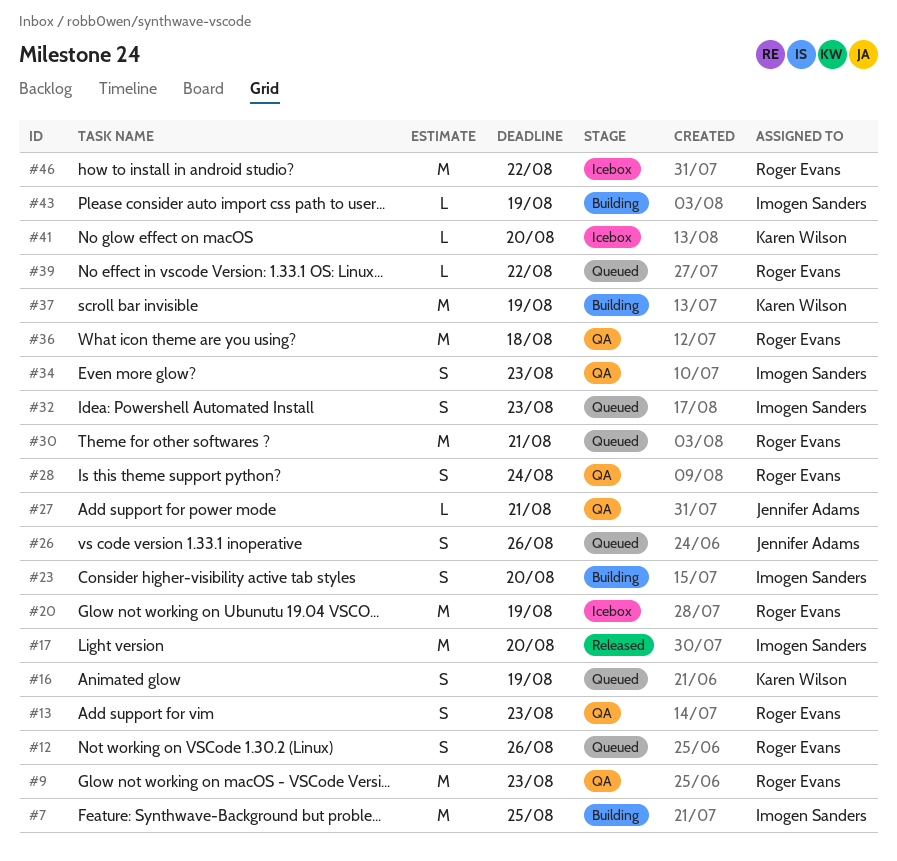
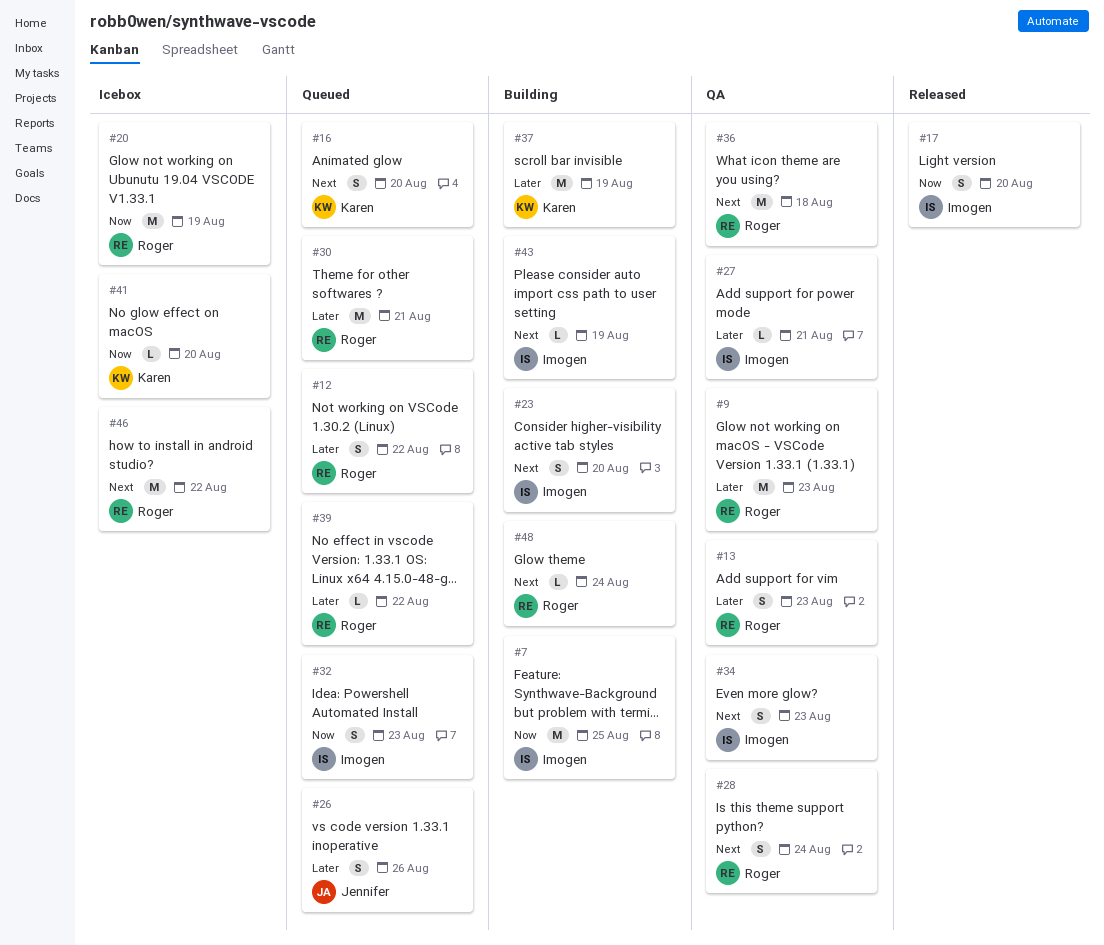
#12, due: Aug 26 -> Aug 22
#16, due: Aug 19 -> Aug 20
#17, estimate: M -> S
#27, owner: Jennifer Adams -> Imogen Sanders
#48: none -> present

